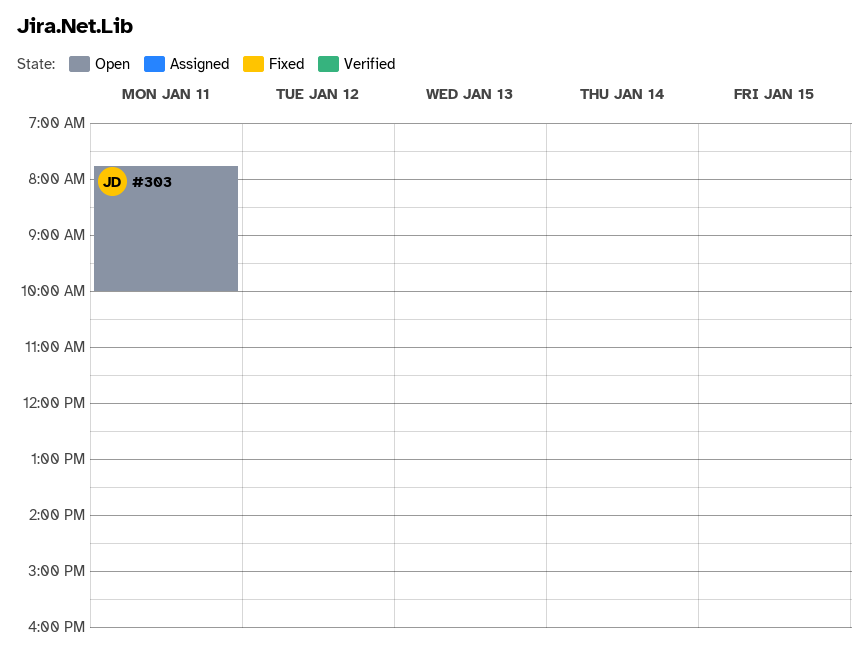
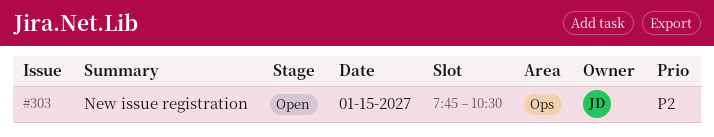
#303, day: Jan 11 -> Jan 15
#303, ends: 10:00 -> 10:30

